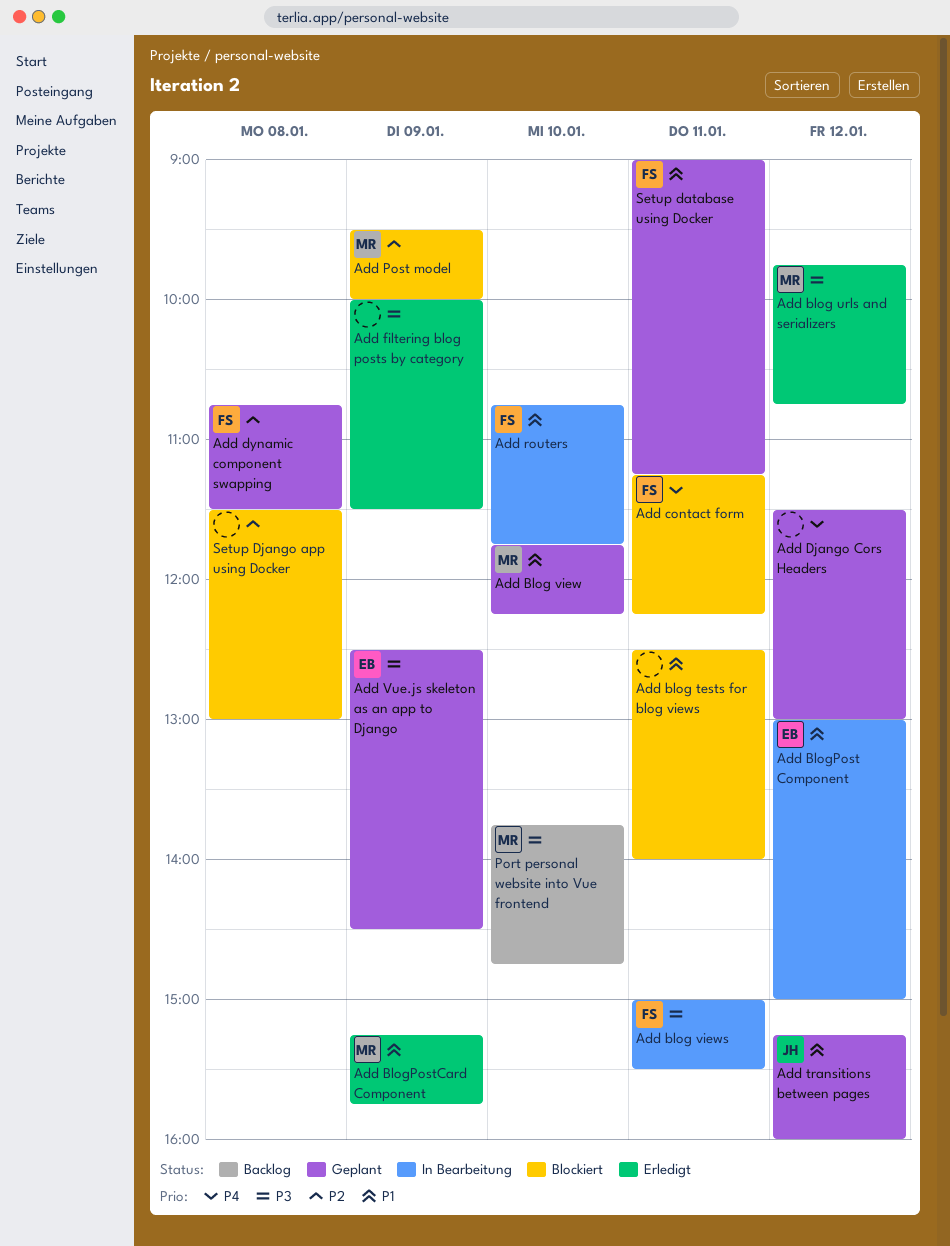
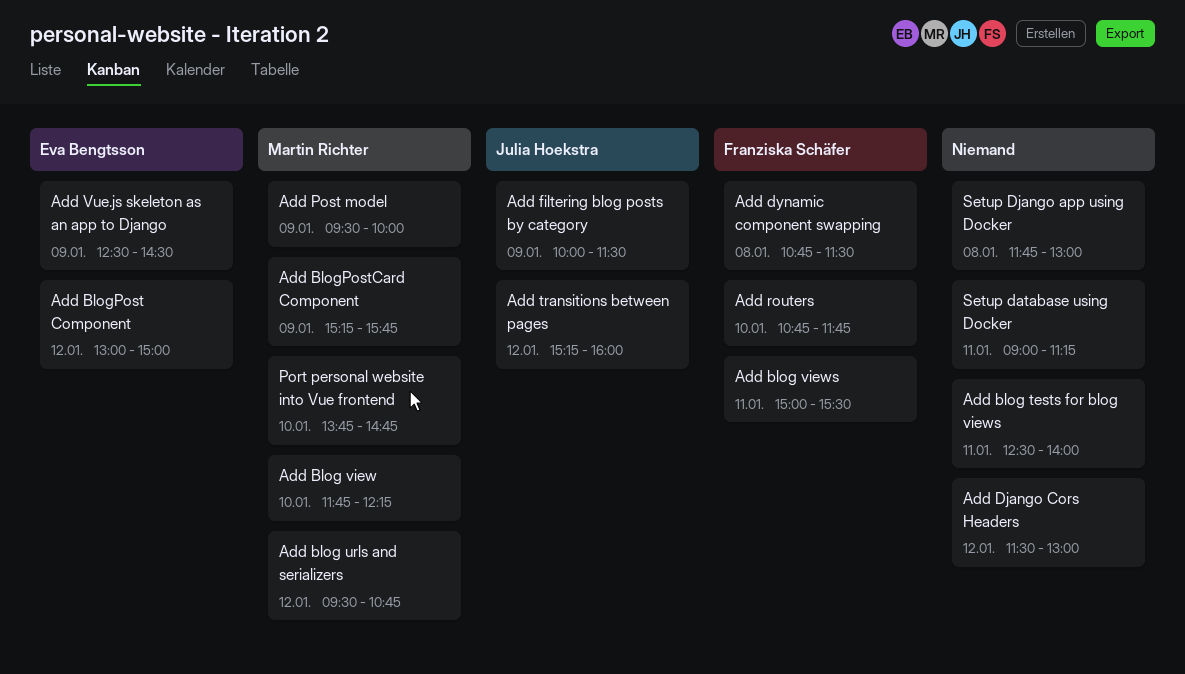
Add blog urls and serializers, begins: 09:45 -> 09:30
Add contact form: present -> none
Add filtering blog posts by category, owner: none -> Julia Hoekstra
Setup database using Docker, owner: Franziska Schäfer -> none
Setup Django app using Docker, begins: 11:30 -> 11:45

